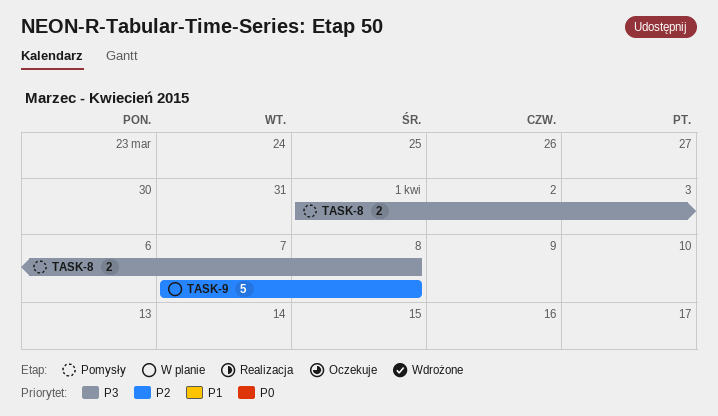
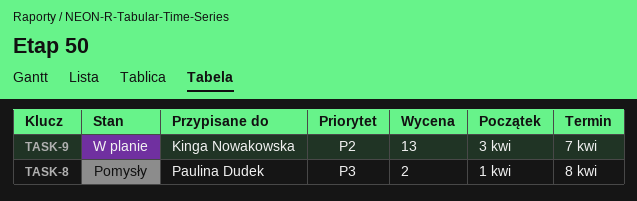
TASK-9, estimate: 5 -> 13
TASK-9, start: Apr 7 -> Apr 3
TASK-9, due: Apr 8 -> Apr 7

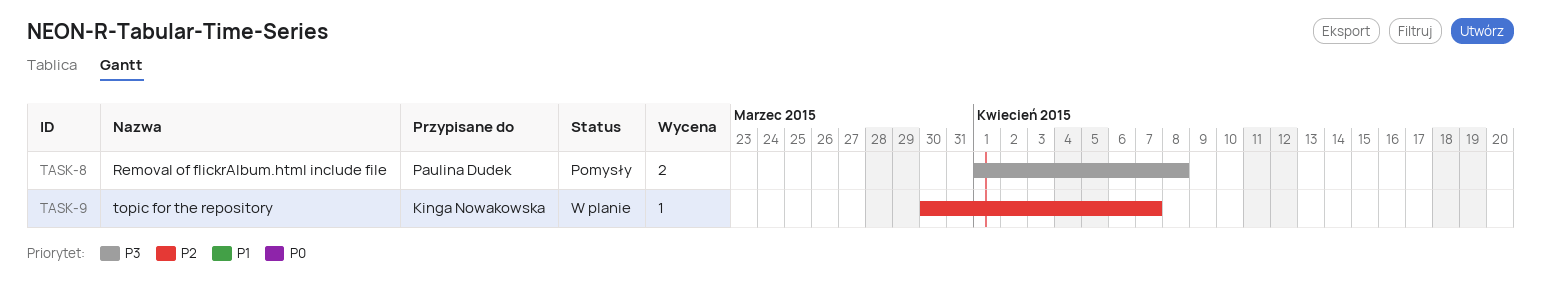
TASK-9, estimate: 13 -> 1
TASK-9, start: Apr 3 -> Mar 30

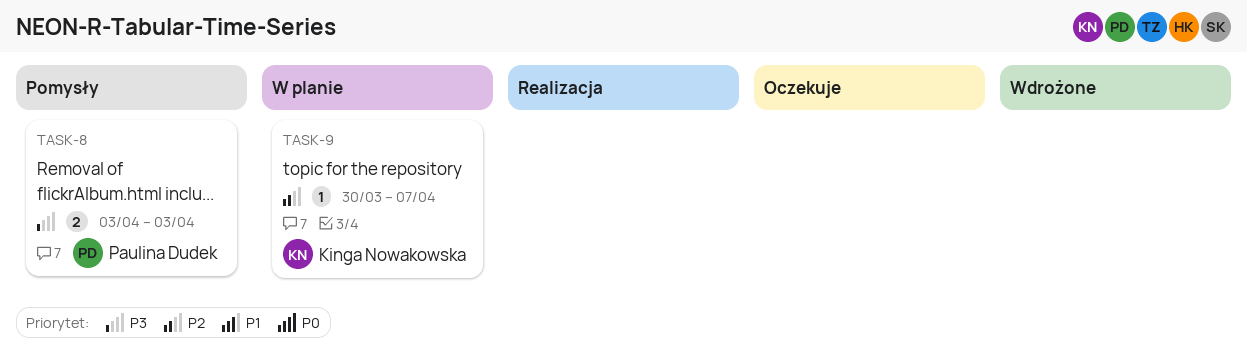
TASK-8, start: Apr 1 -> Apr 3
TASK-8, due: Apr 8 -> Apr 3

